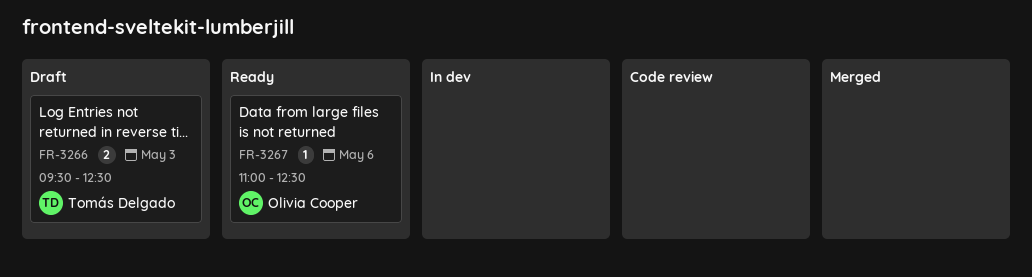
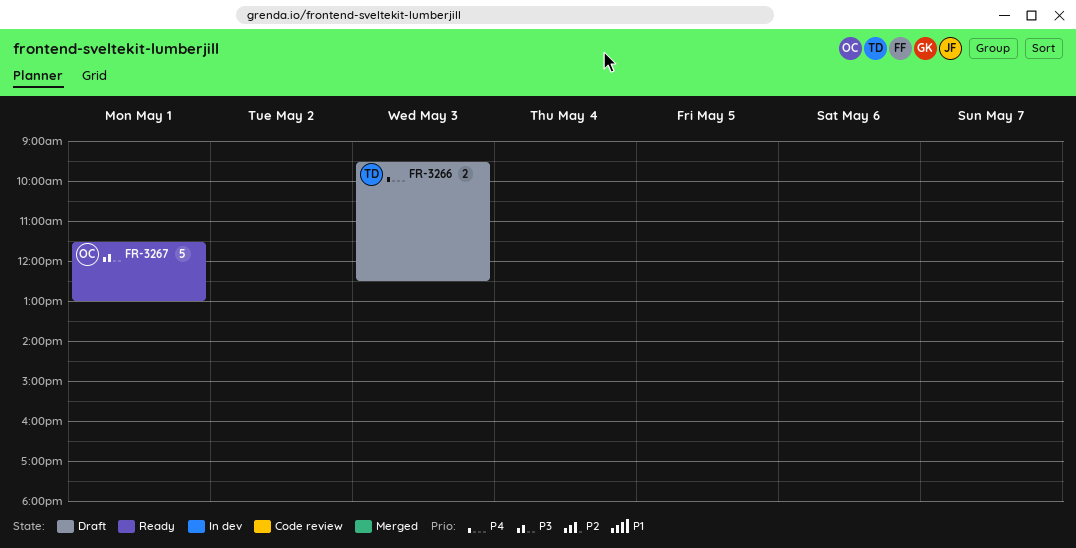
FR-3267, estimate: 1 -> 5
FR-3267, day: May 6 -> May 1
FR-3267, begins: 11:00 -> 11:30
FR-3267, ends: 12:30 -> 13:00

